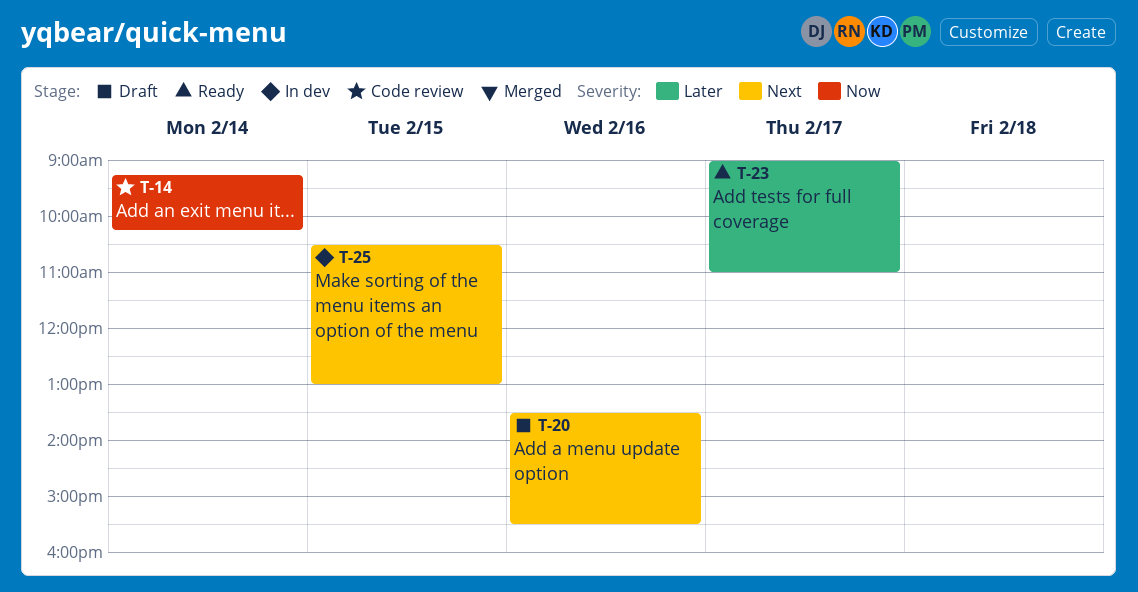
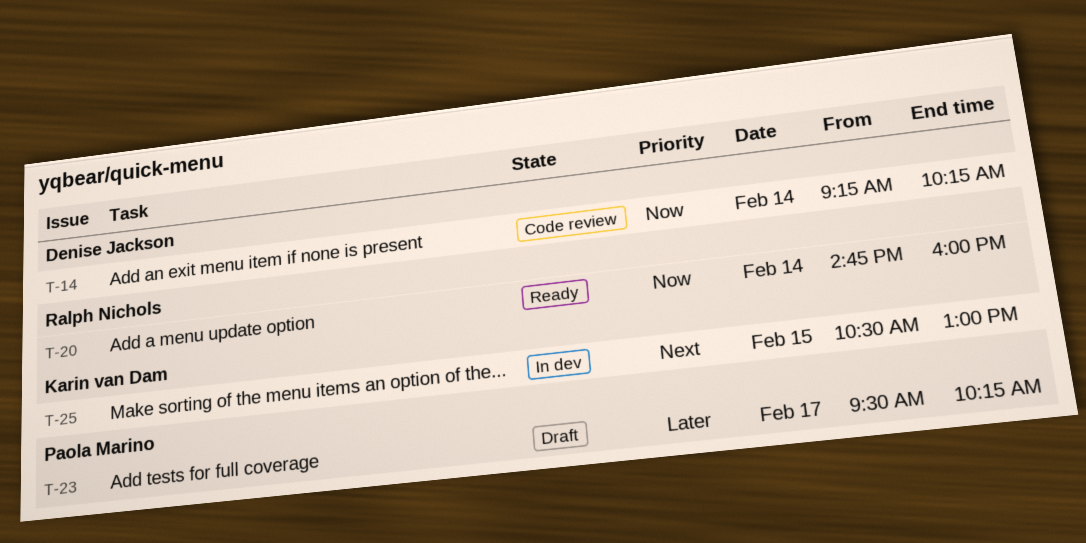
T-20, status: Draft -> Ready
T-20, priority: Next -> Now
T-20, day: Feb 16 -> Feb 14
T-20, begins: 13:30 -> 14:45
T-20, ends: 15:30 -> 16:00
T-23, status: Ready -> Draft
T-23, begins: 09:00 -> 09:30
T-23, ends: 11:00 -> 10:15

